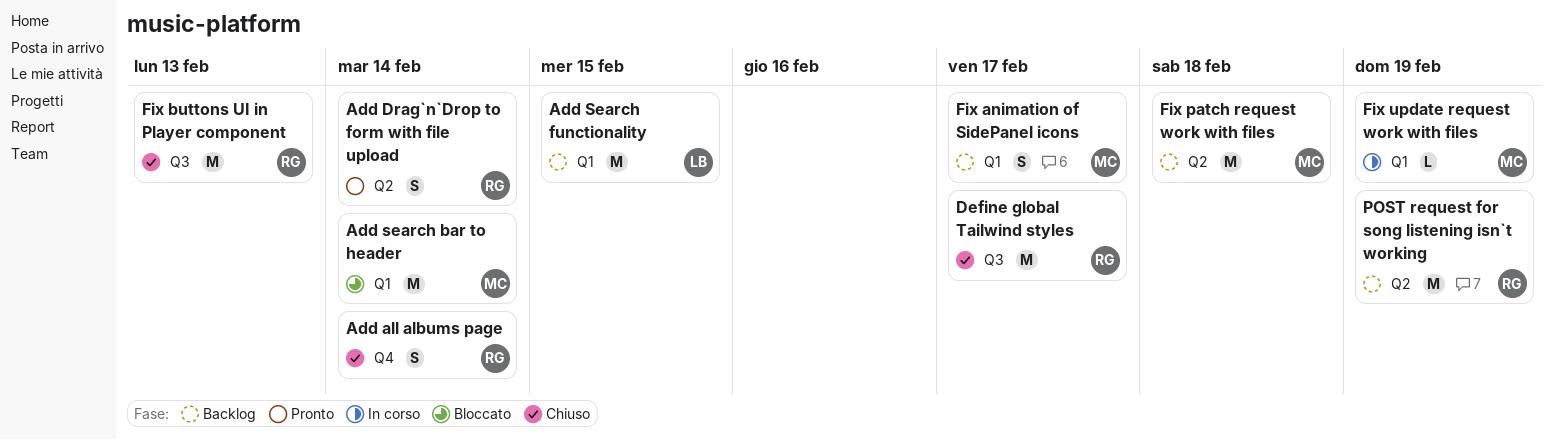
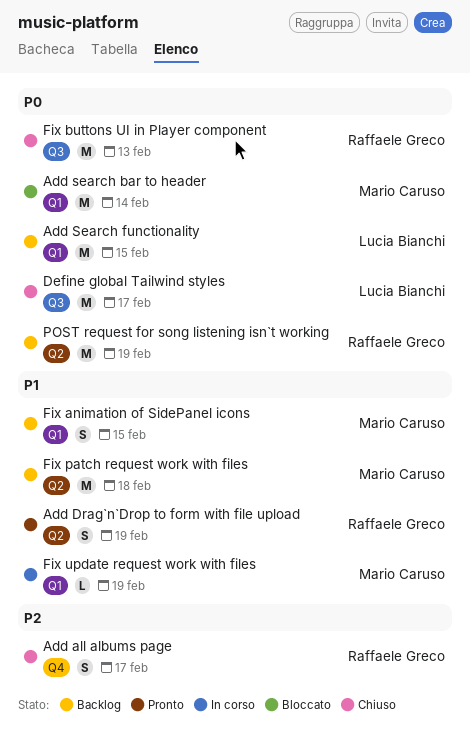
Add all albums page, due: Feb 14 -> Feb 17
Add Drag`n`Drop to form with file upload, due: Feb 14 -> Feb 19
Define global Tailwind styles, owner: Raffaele Greco -> Lucia Bianchi
Fix animation of SidePanel icons, due: Feb 17 -> Feb 15

